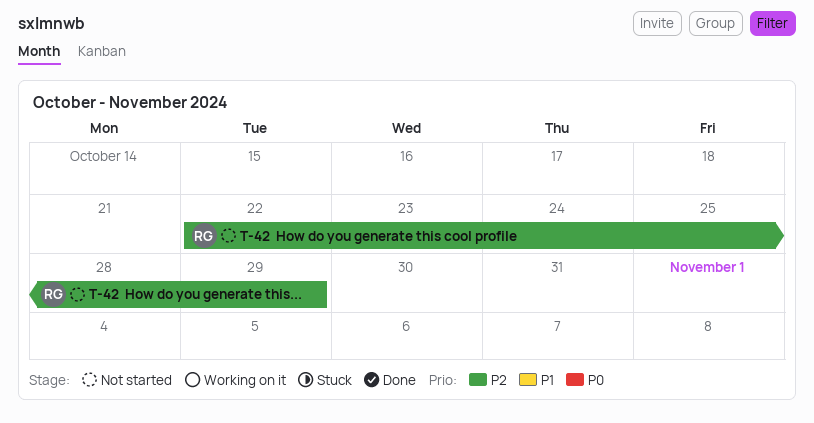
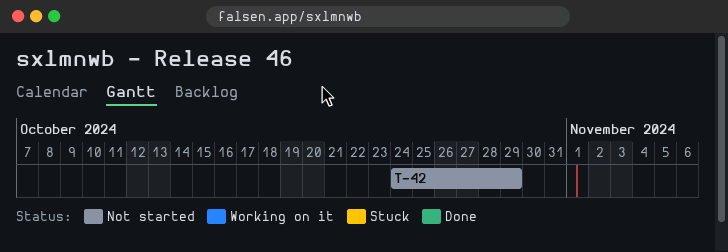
T-42, start: Oct 22 -> Oct 24

